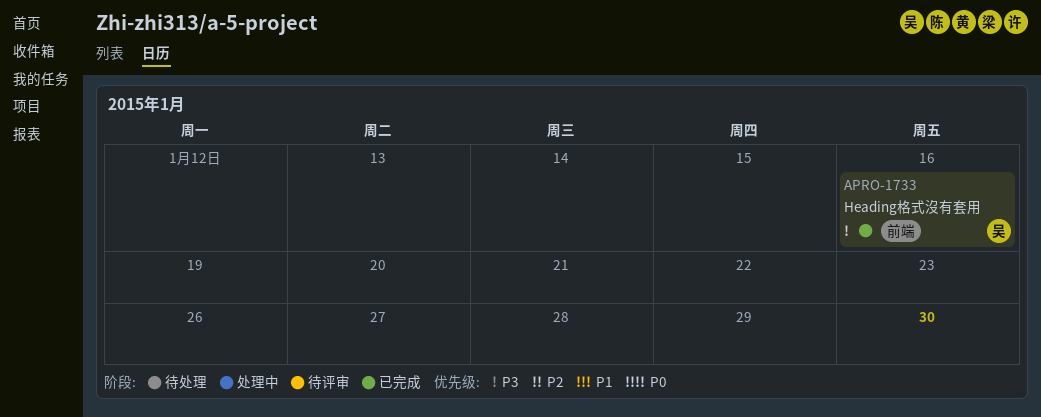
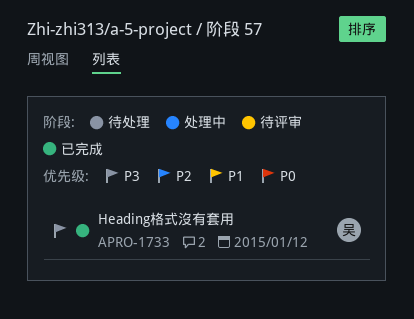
APRO-1733, due: Jan 16 -> Jan 12

